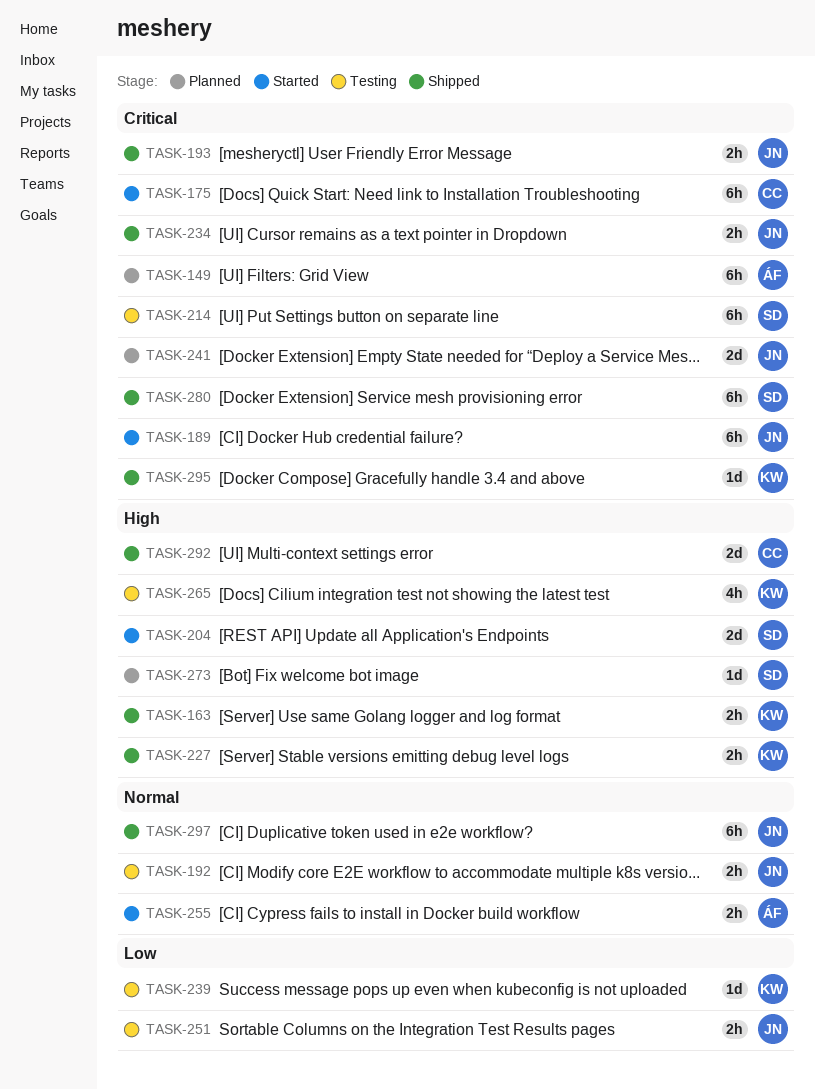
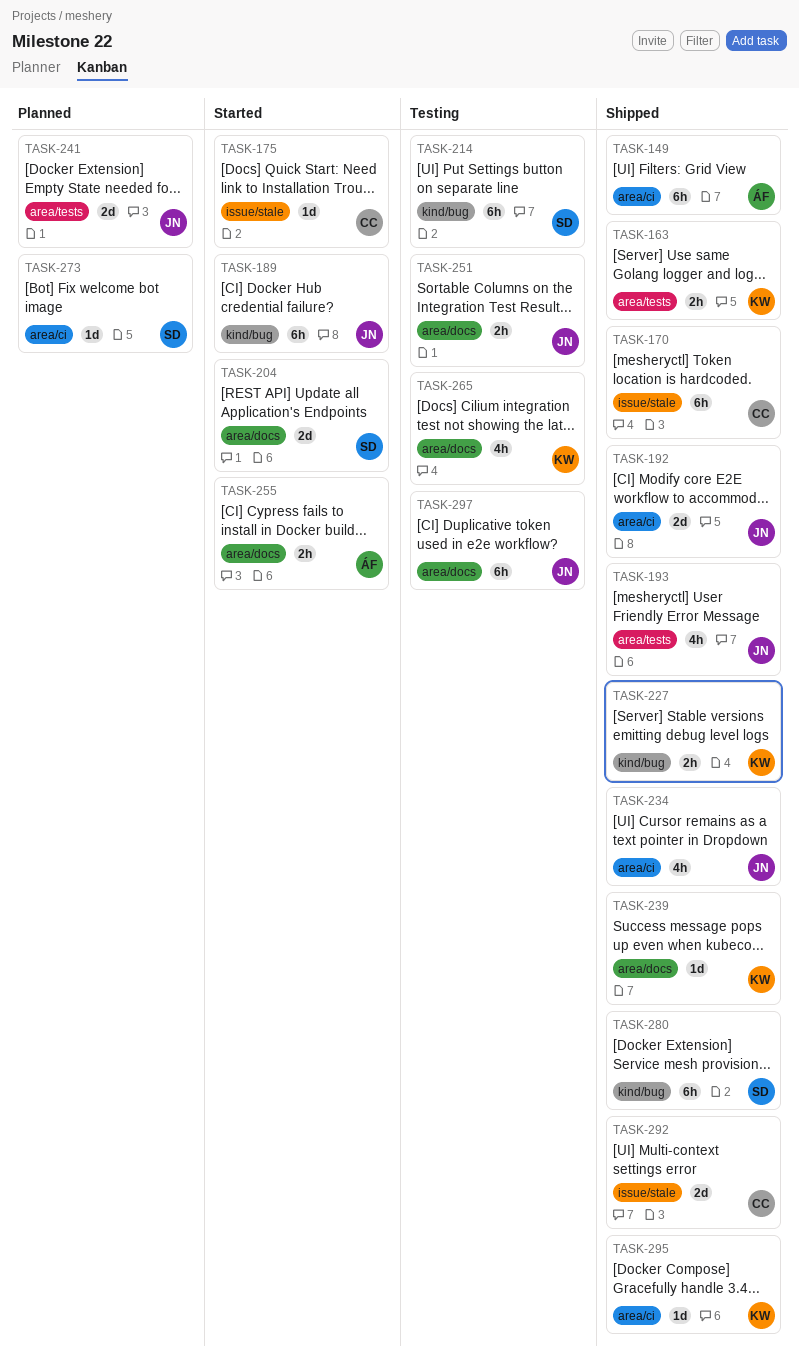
TASK-149, status: Planned -> Shipped
TASK-170: none -> present
TASK-175, estimate: 6h -> 1d
TASK-192, status: Testing -> Shipped
TASK-192, estimate: 2h -> 2d
TASK-193, estimate: 2h -> 4h
TASK-234, estimate: 2h -> 4h
TASK-239, status: Testing -> Shipped
TASK-297, status: Shipped -> Testing

